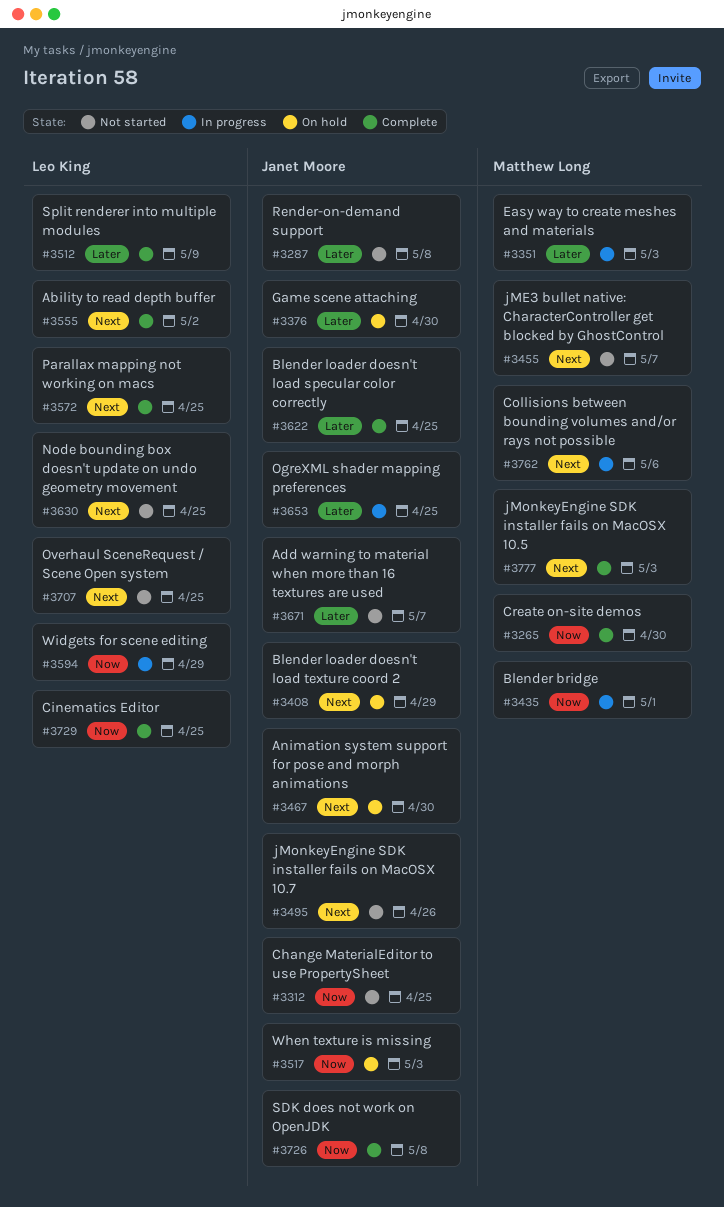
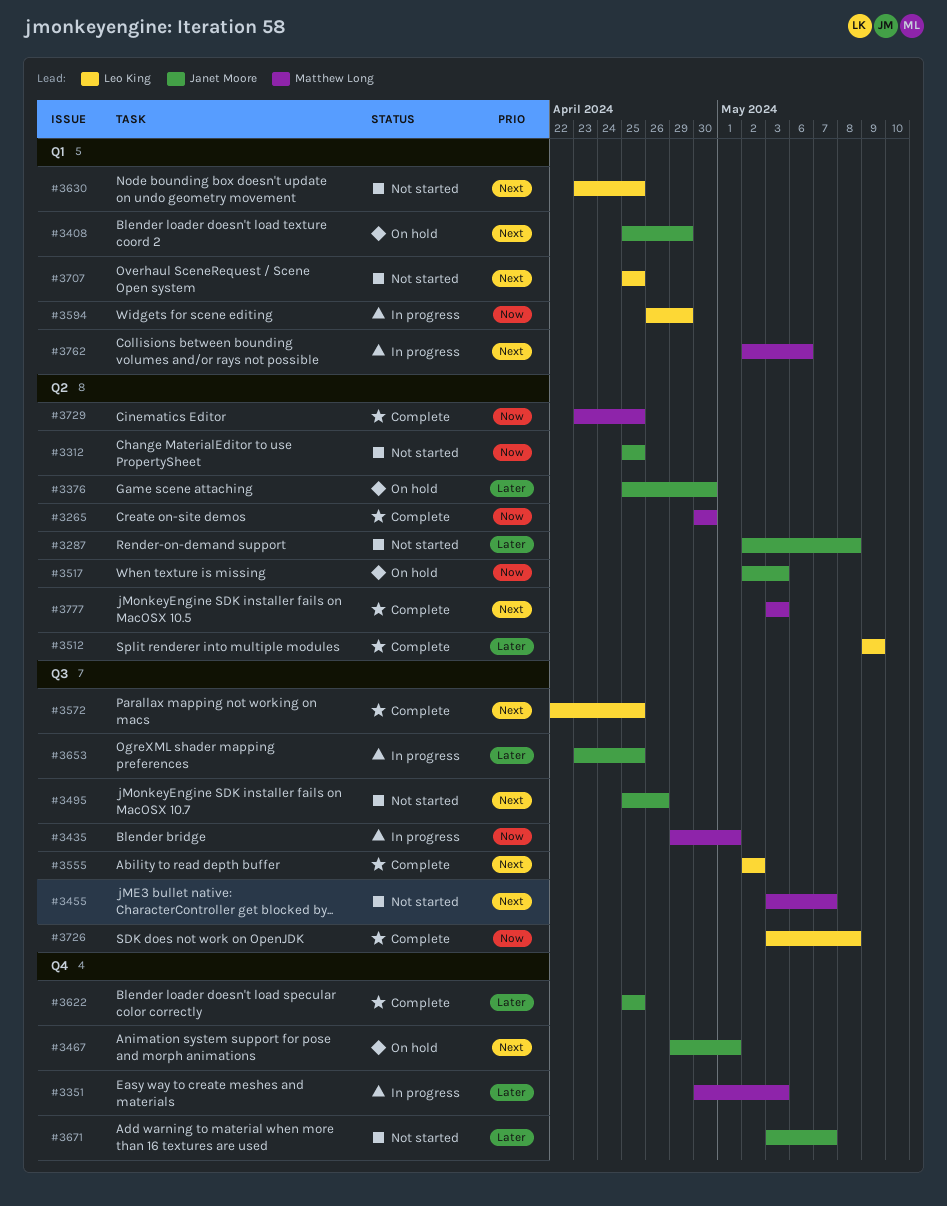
#3467, due: Apr 30 -> May 1
#3726, owner: Janet Moore -> Leo King
#3729, owner: Leo King -> Matthew Long

